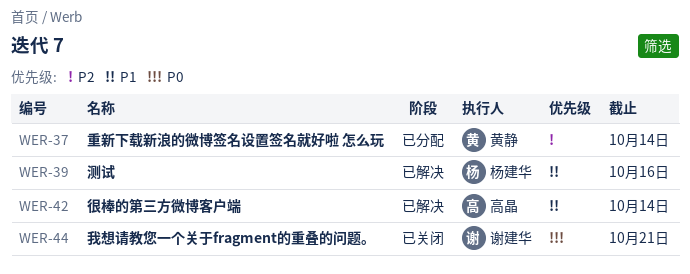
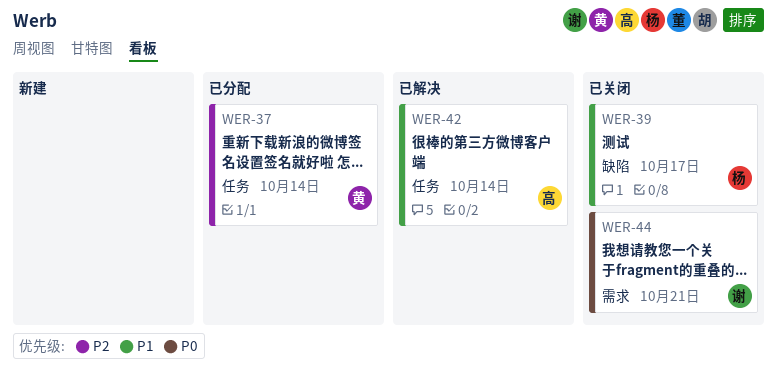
WER-39, status: 已解决 -> 已关闭
WER-39, due: Oct 16 -> Oct 17

